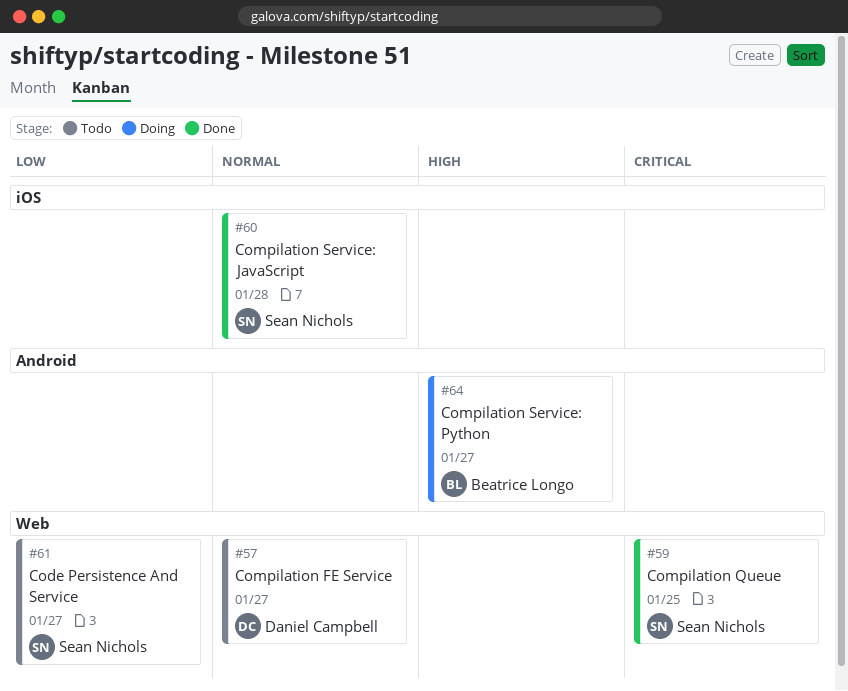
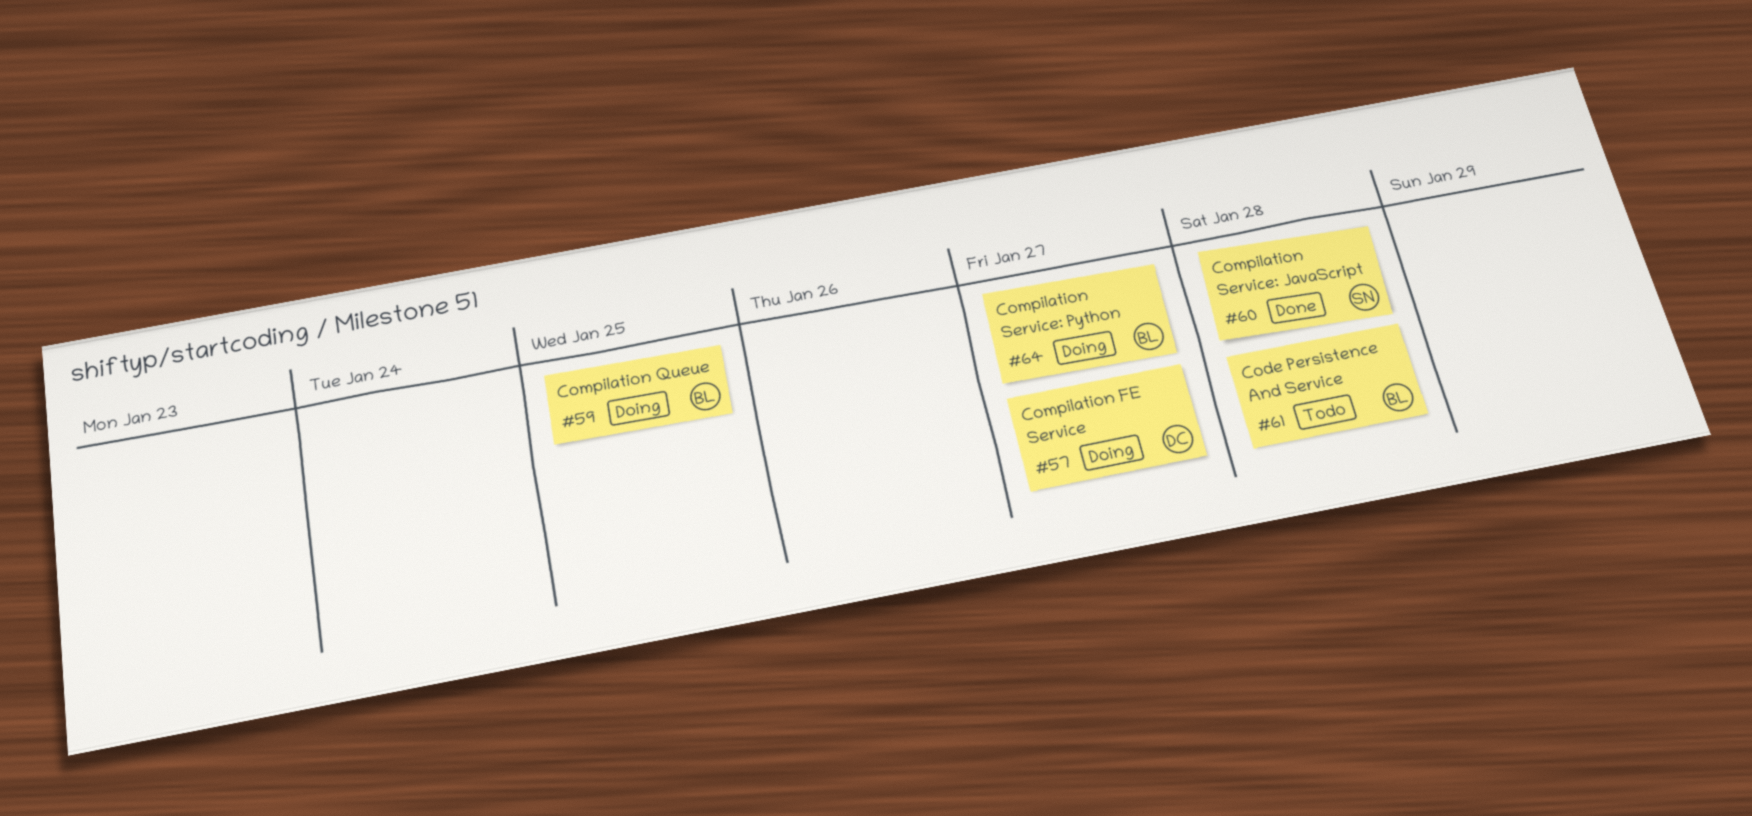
#57, status: Todo -> Doing
#59, status: Done -> Doing
#59, owner: Sean Nichols -> Beatrice Longo
#61, owner: Sean Nichols -> Beatrice Longo
#61, due: Jan 27 -> Jan 28

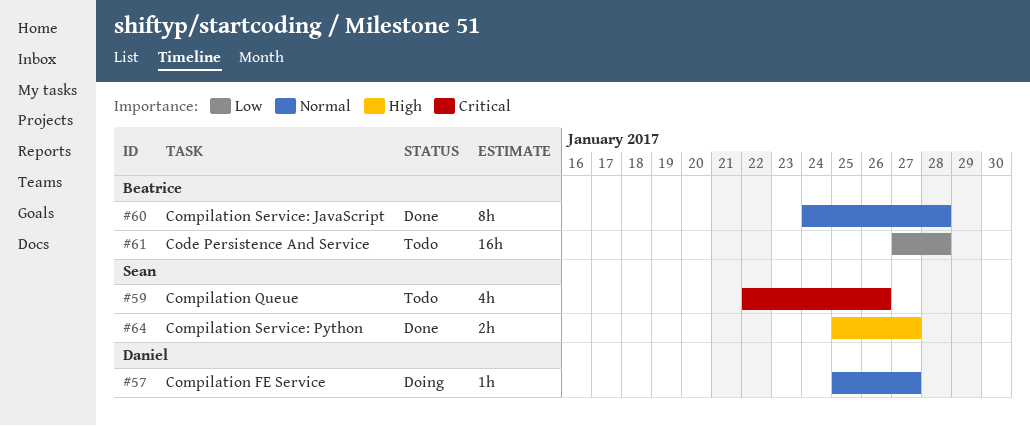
#59, status: Doing -> Todo
#59, owner: Beatrice -> Sean
#59, due: Jan 25 -> Jan 26
#60, owner: Sean -> Beatrice
#64, status: Doing -> Done
#64, owner: Beatrice -> Sean

